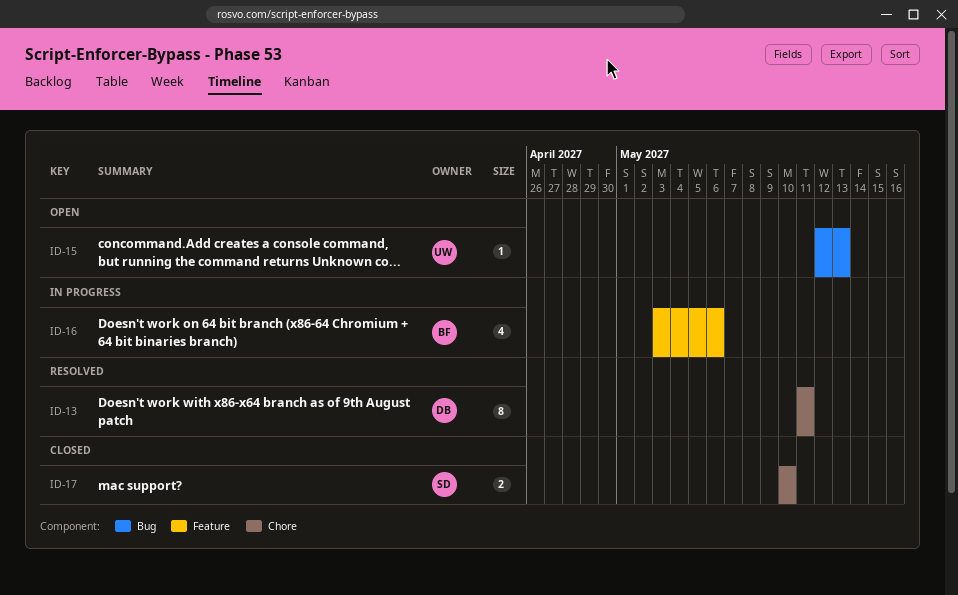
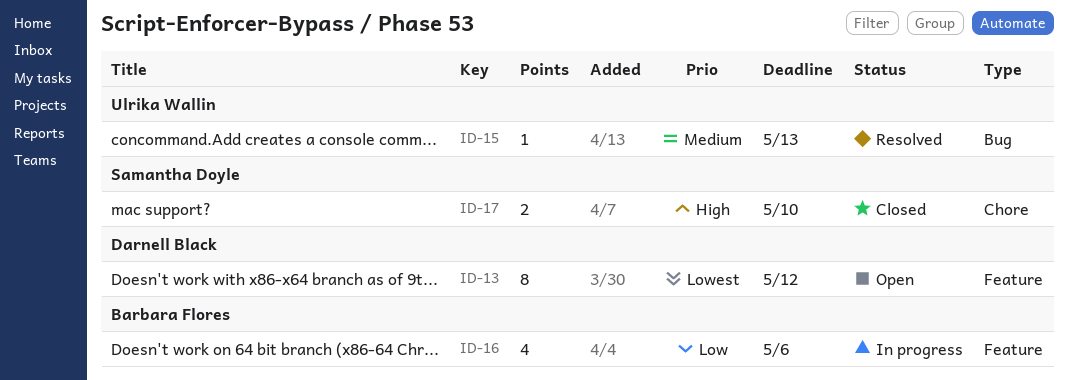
ID-13, status: Resolved -> Open
ID-13, label: Chore -> Feature
ID-13, due: May 11 -> May 12
ID-15, status: Open -> Resolved

